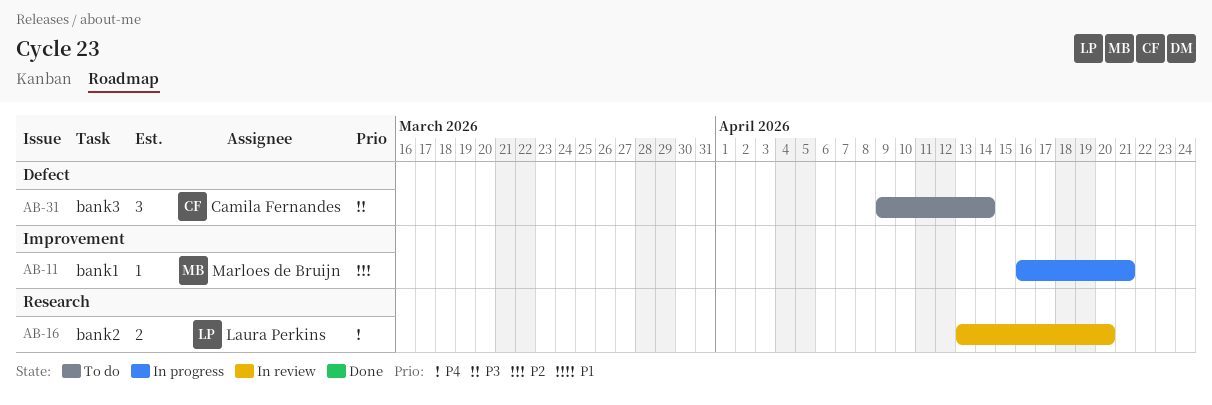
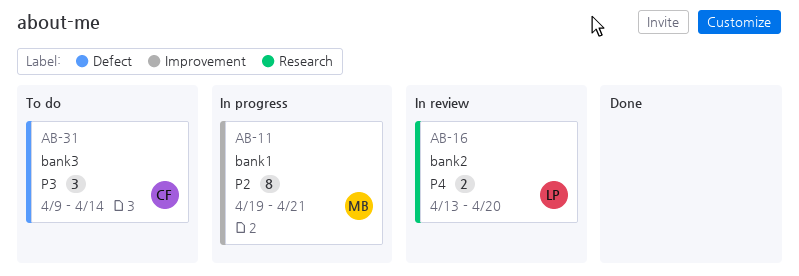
AB-11, estimate: 1 -> 8
AB-11, start: Apr 16 -> Apr 19

